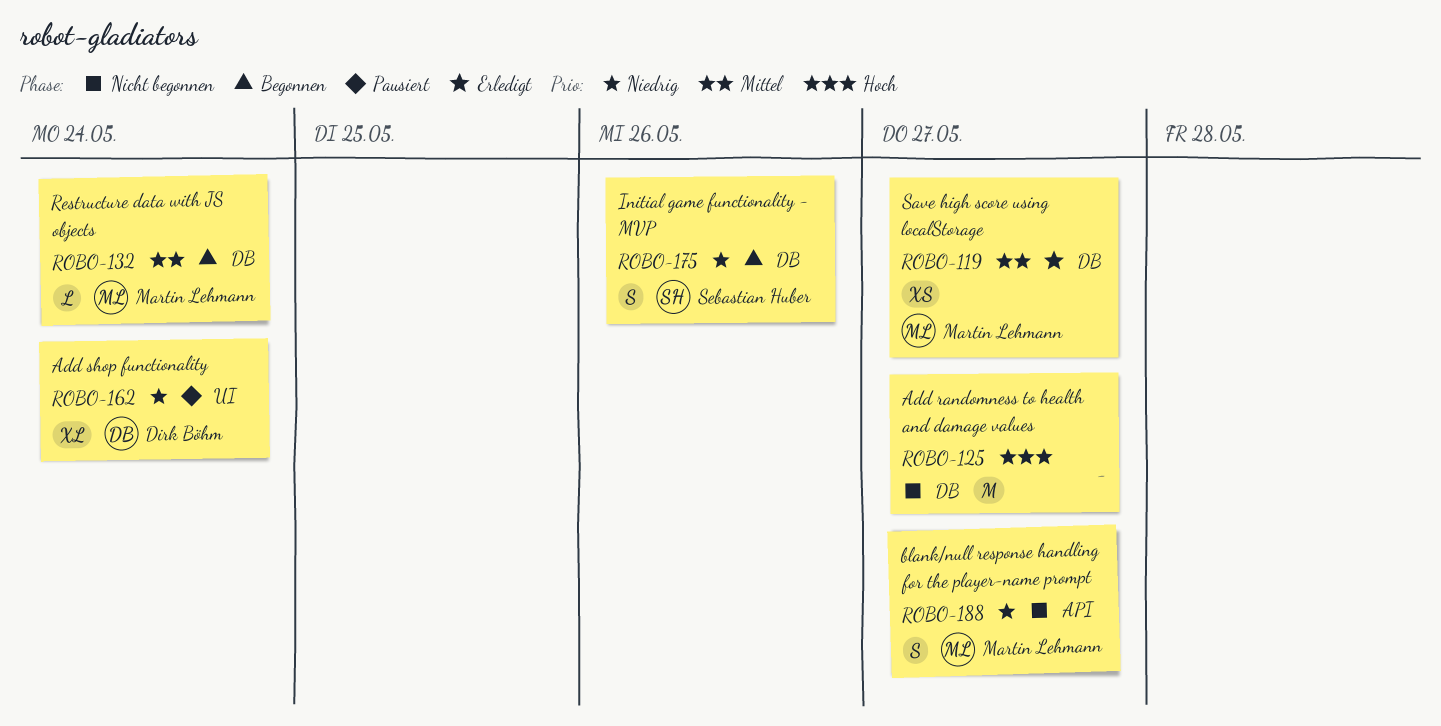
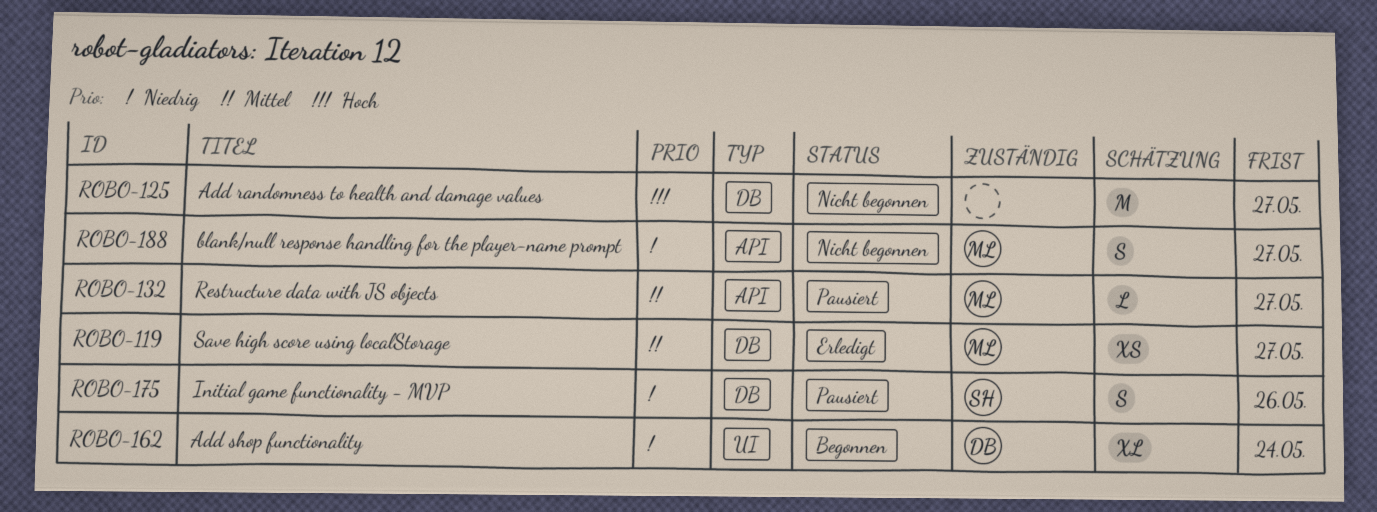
ROBO-132, status: Begonnen -> Pausiert
ROBO-132, label: DB -> API
ROBO-132, due: May 24 -> May 27
ROBO-162, status: Pausiert -> Begonnen
ROBO-175, status: Begonnen -> Pausiert

